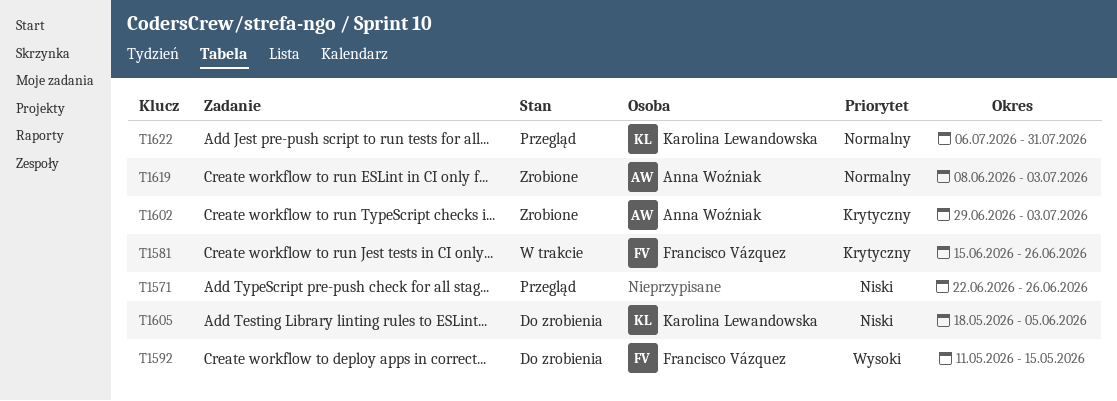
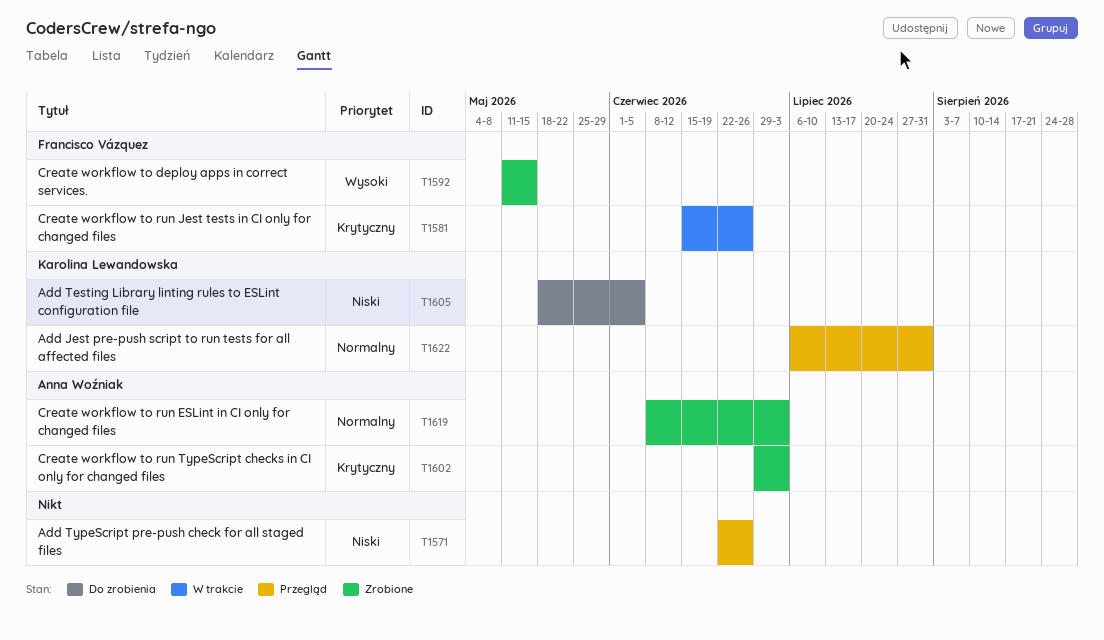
T1592, status: Do zrobienia -> Zrobione

